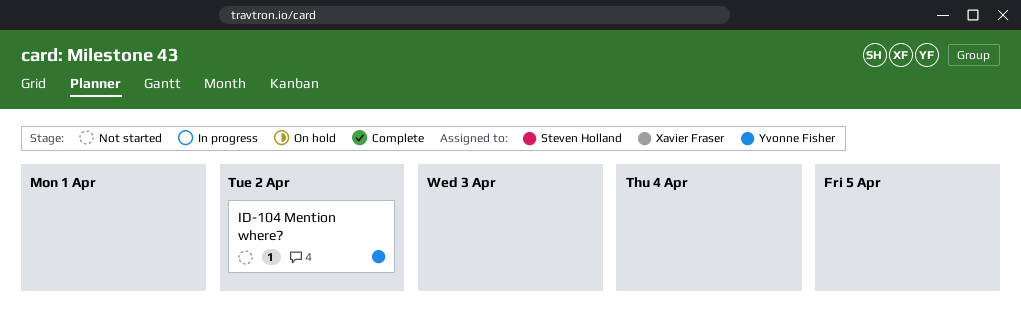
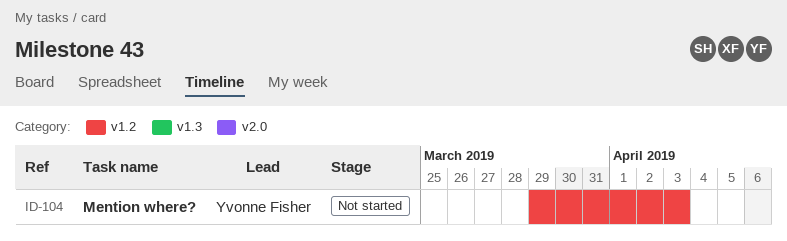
ID-104, due: Apr 2 -> Apr 3

